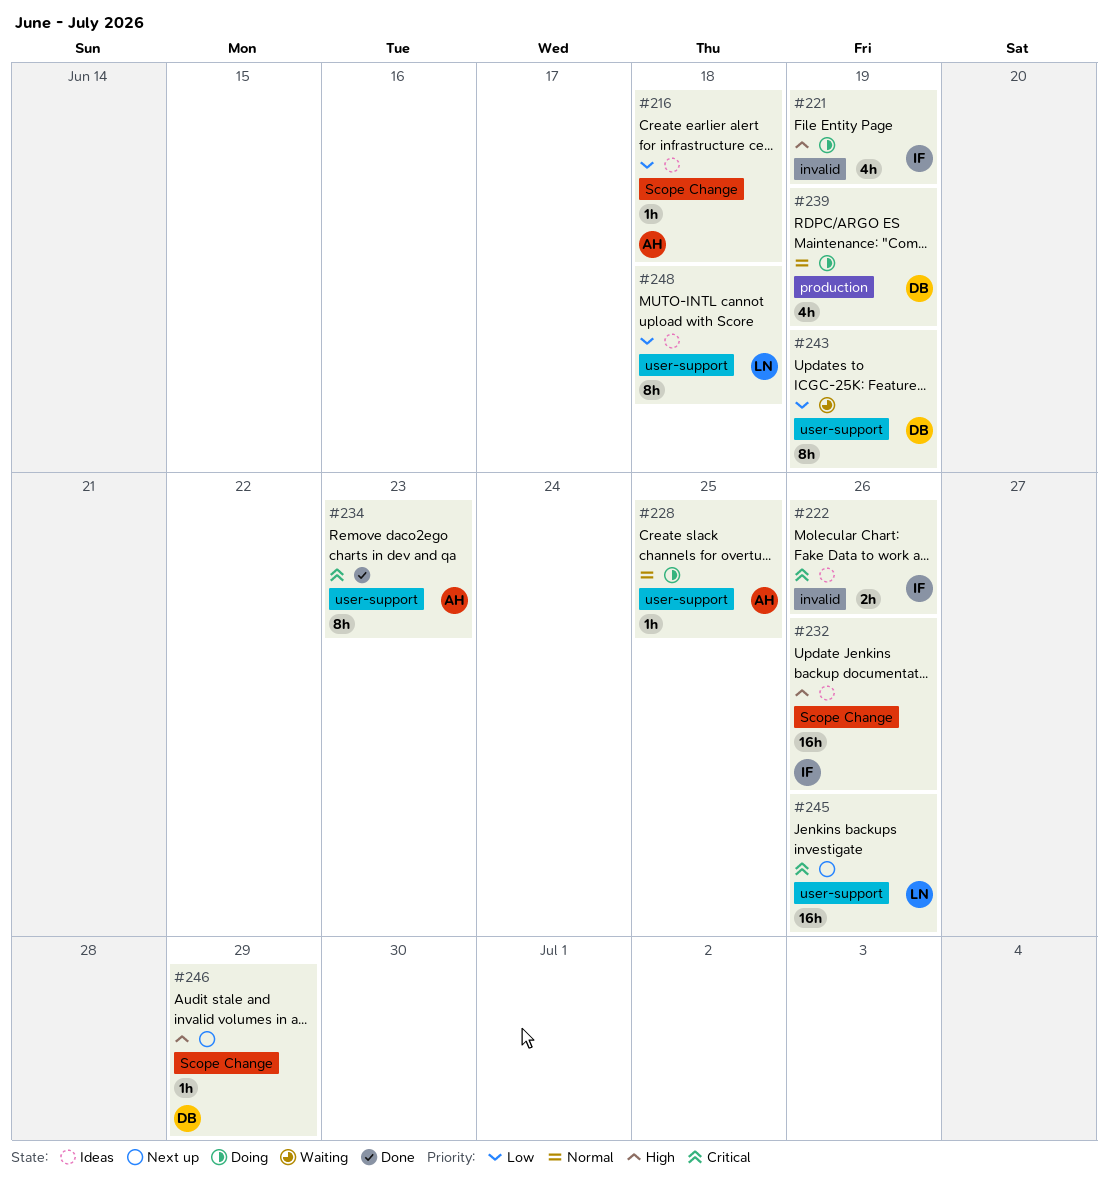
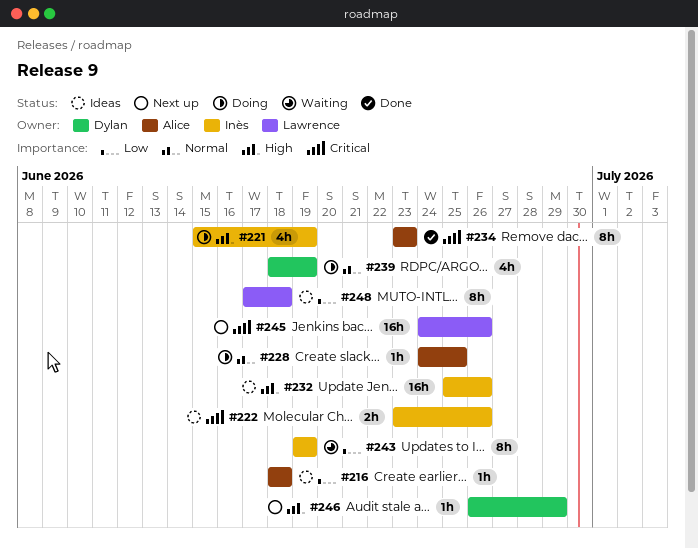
#243, owner: Dylan -> Inès

